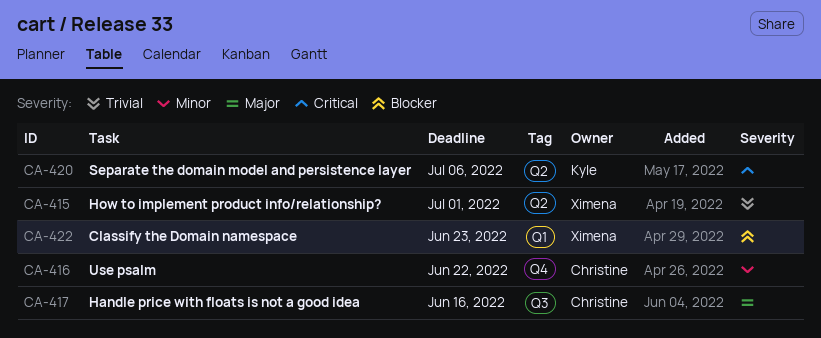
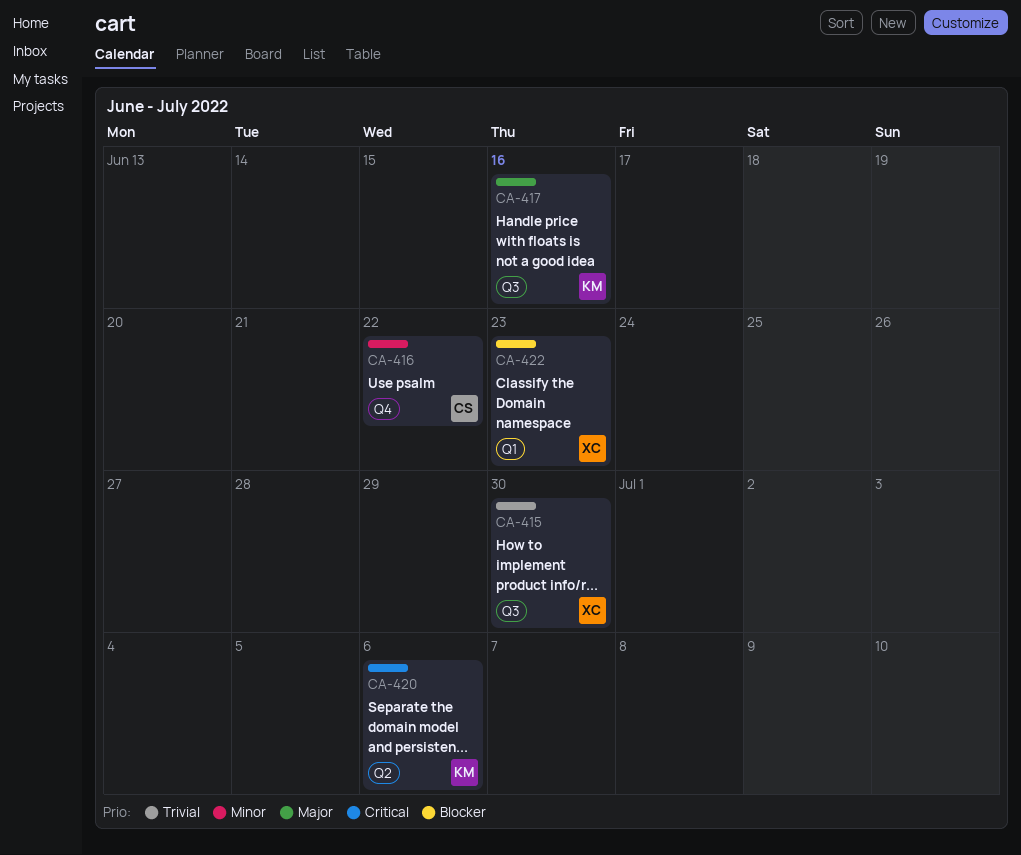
CA-415, label: Q2 -> Q3
CA-415, due: Jul 1 -> Jun 30
CA-417, owner: Christine -> Kyle

